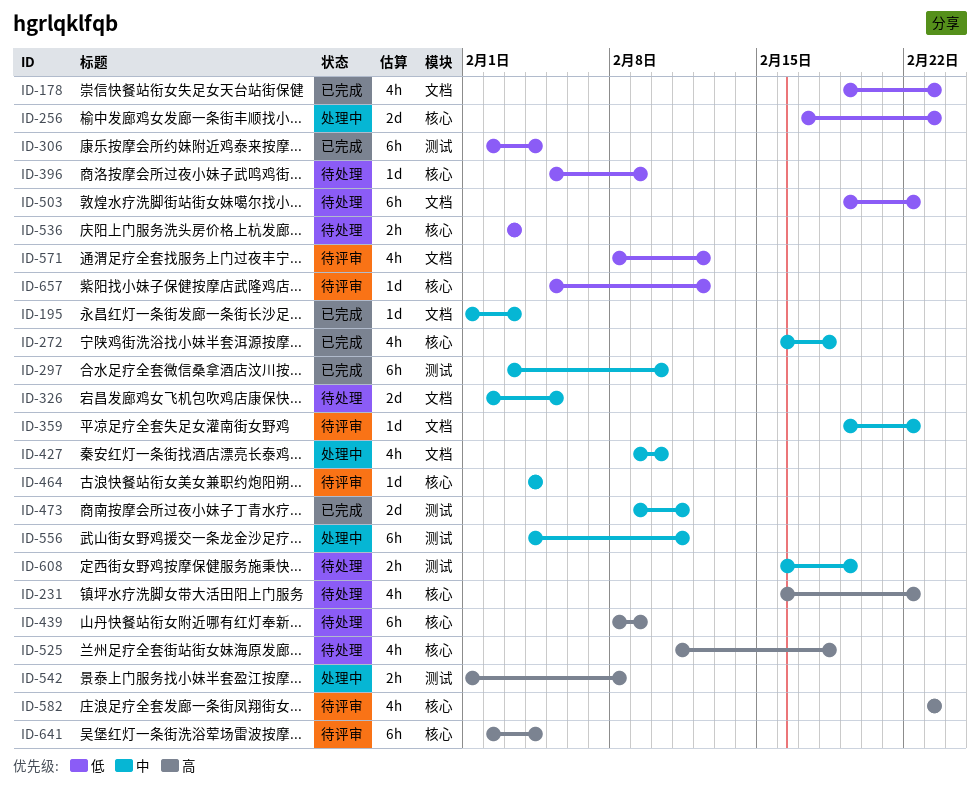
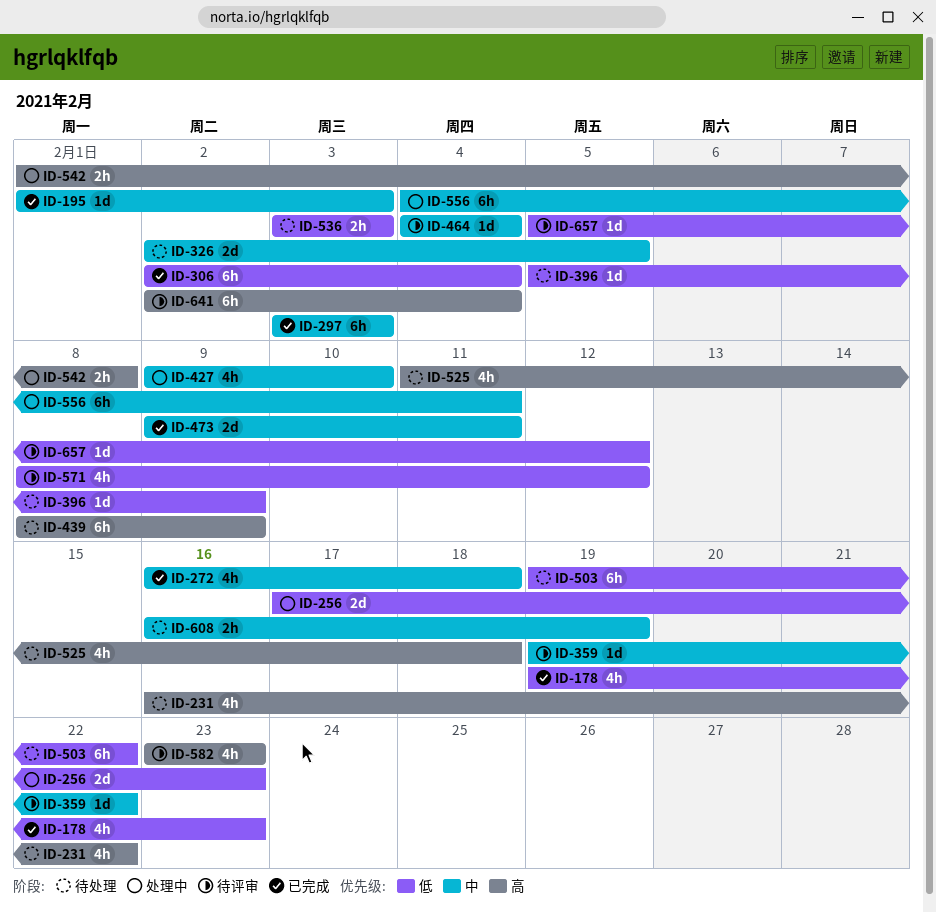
ID-297, due: Feb 10 -> Feb 3

